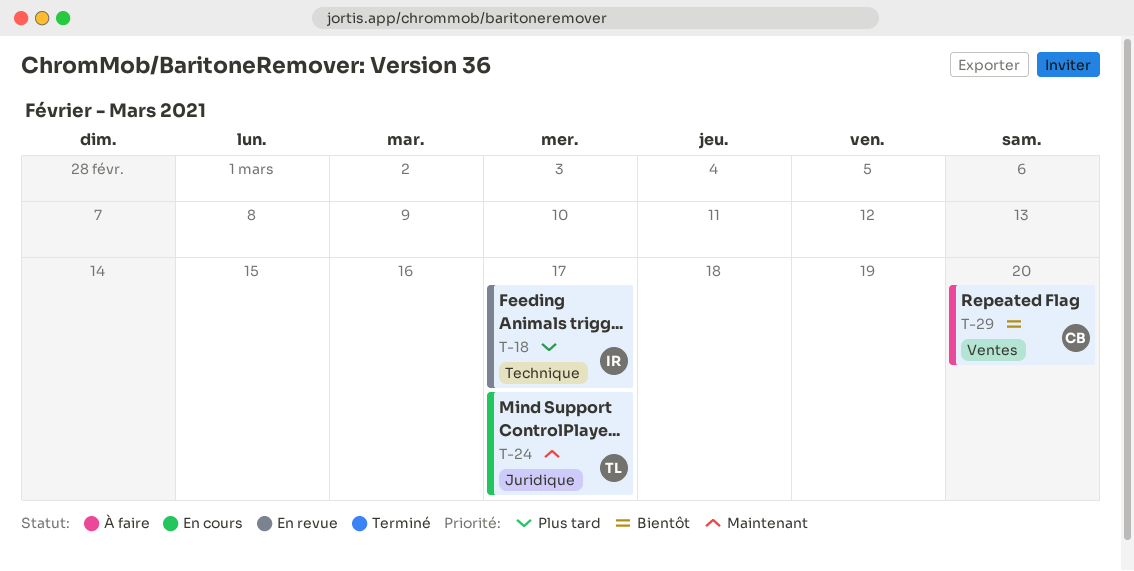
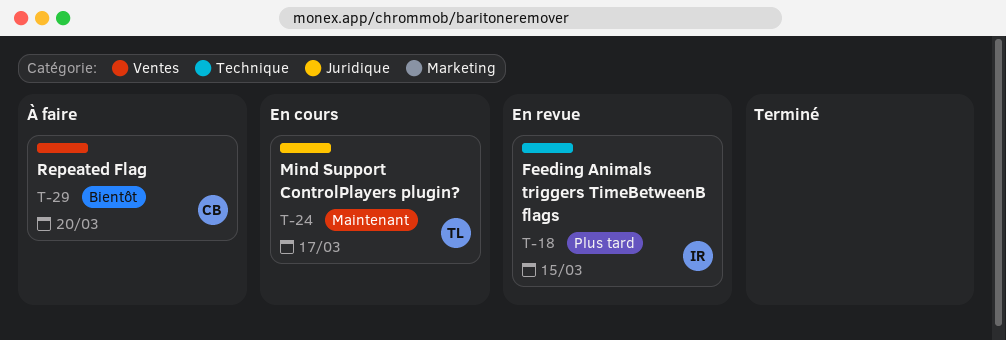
T-18, due: Mar 17 -> Mar 15

